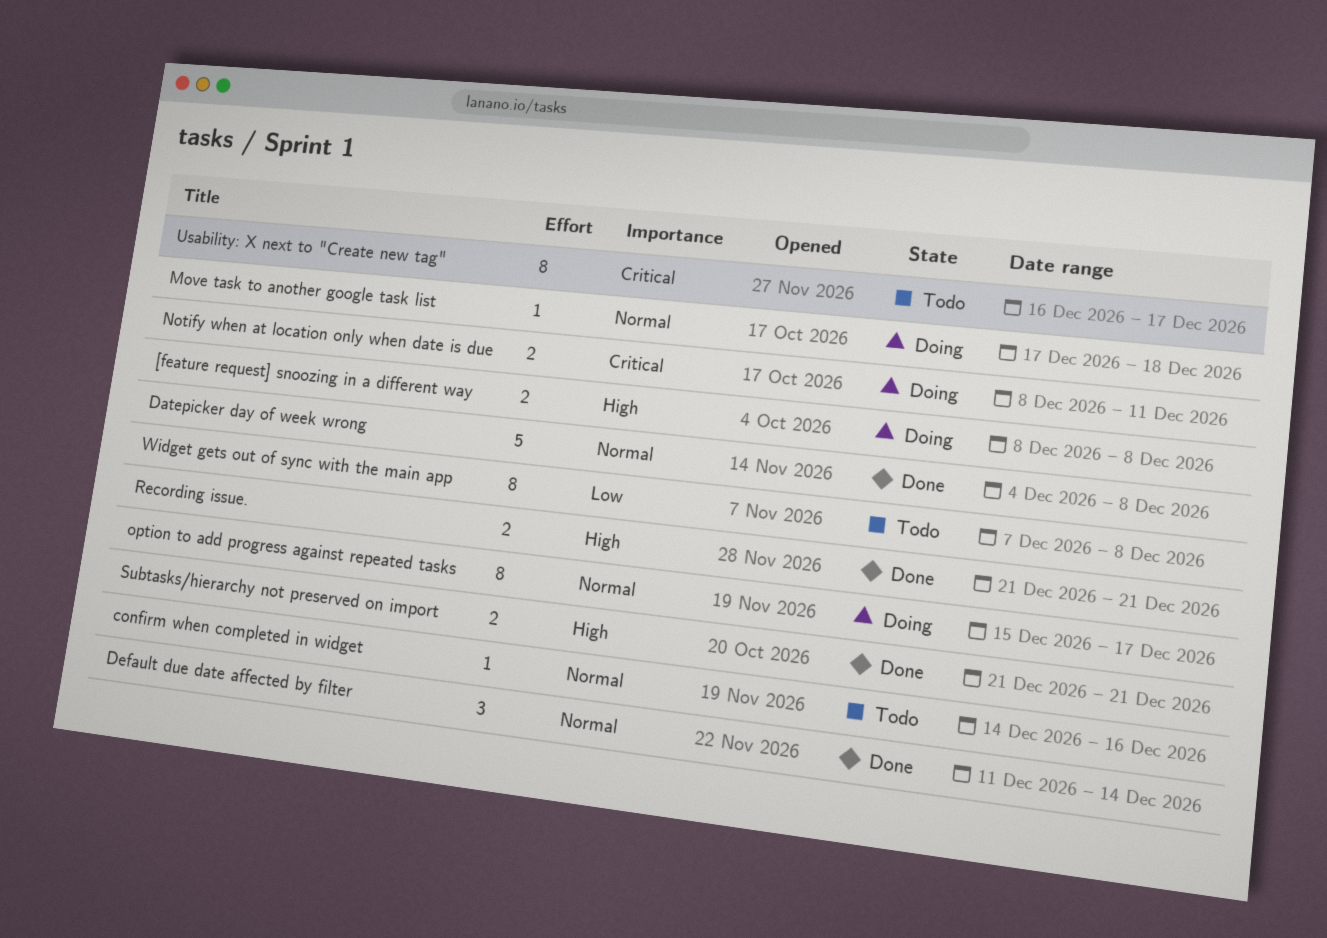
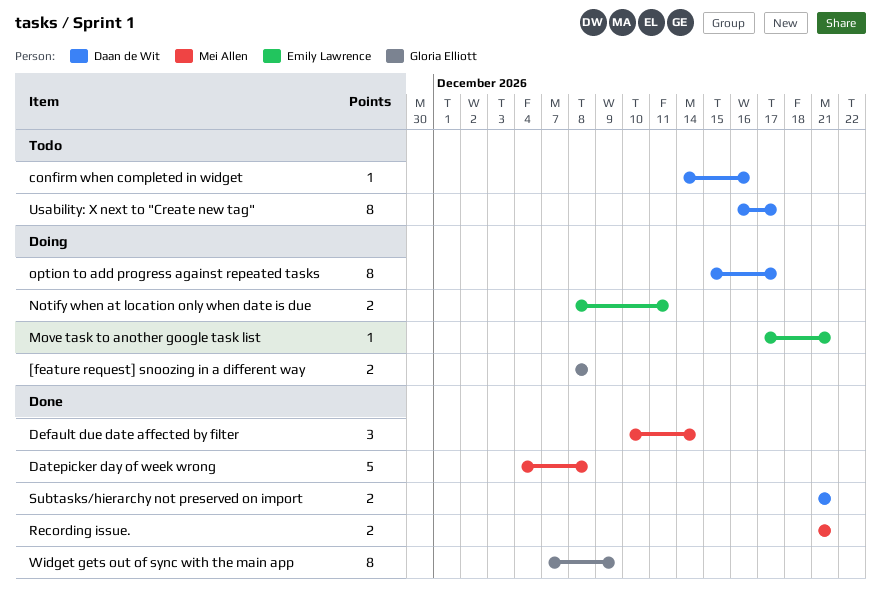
Default due date affected by filter, start: Dec 11 -> Dec 10
Move task to another google task list, due: Dec 18 -> Dec 21
Widget gets out of sync with the main app, status: Todo -> Done
Widget gets out of sync with the main app, due: Dec 8 -> Dec 9

